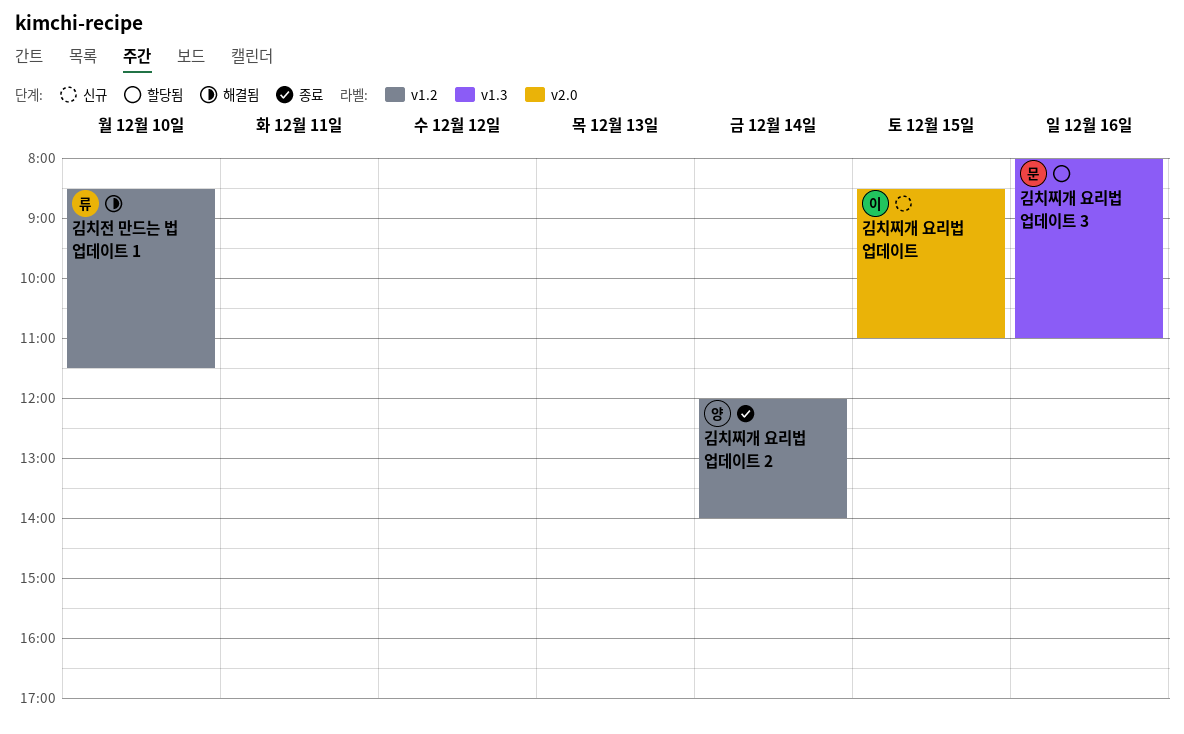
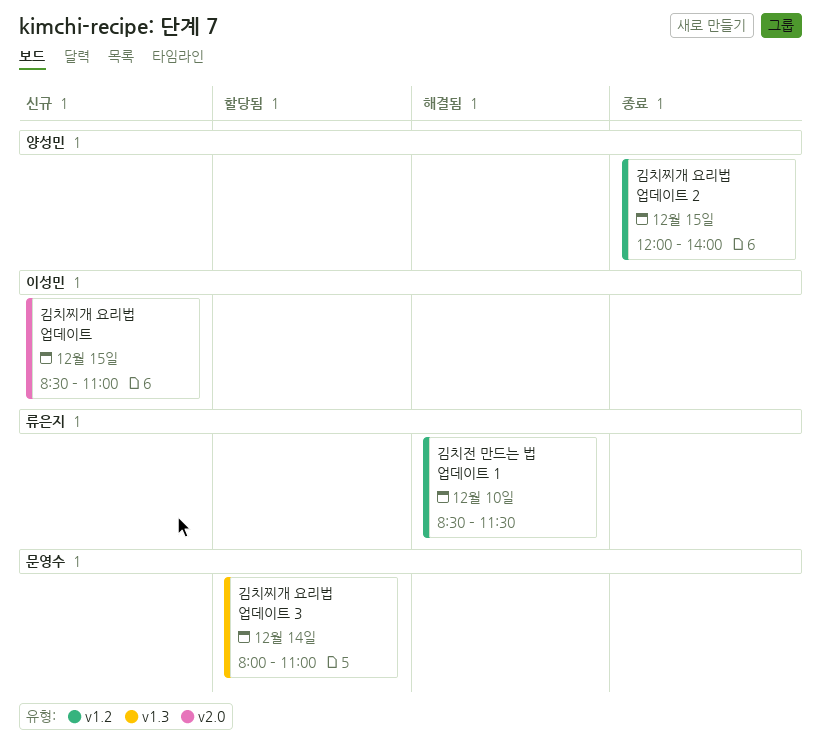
김치찌개 요리법 업데이트 2, day: Dec 14 -> Dec 15
김치찌개 요리법 업데이트 3, day: Dec 16 -> Dec 14

